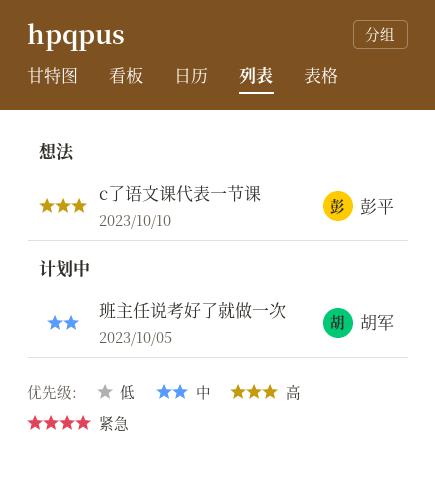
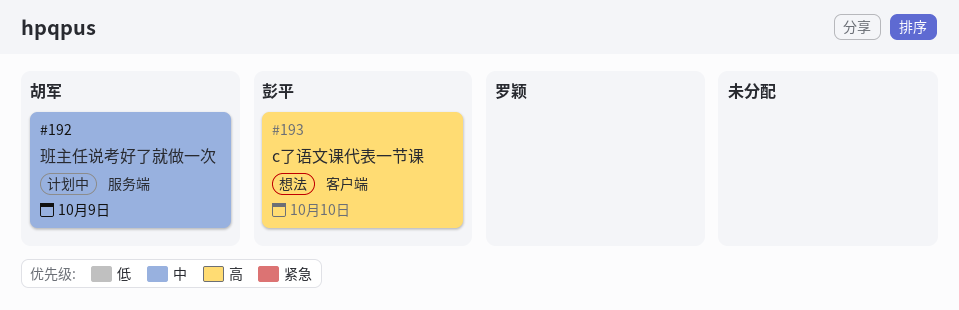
班主任说考好了就做一次, due: Oct 5 -> Oct 9

